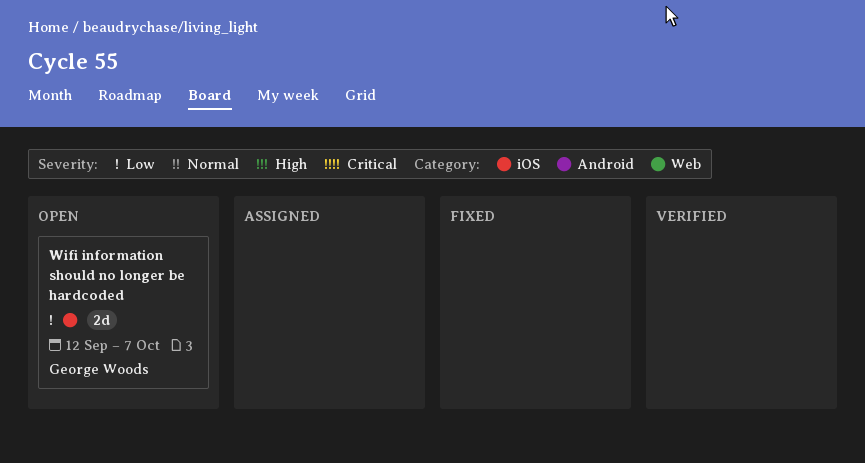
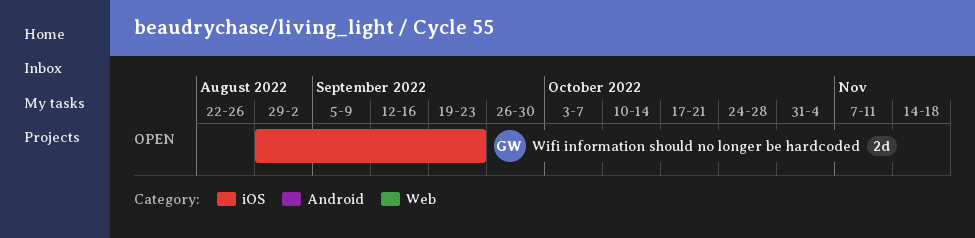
Wifi information should no longer be hardcoded, start: Sep 12 -> Aug 29
Wifi information should no longer be hardcoded, due: Oct 7 -> Sep 23

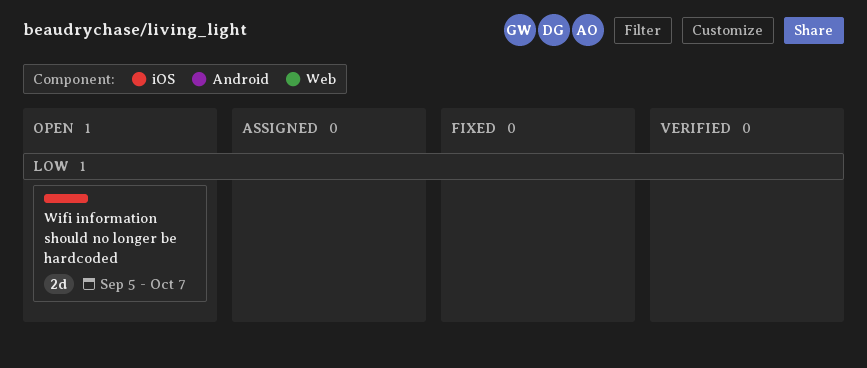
Wifi information should no longer be hardcoded, start: Aug 29 -> Sep 5
Wifi information should no longer be hardcoded, due: Sep 23 -> Oct 7

